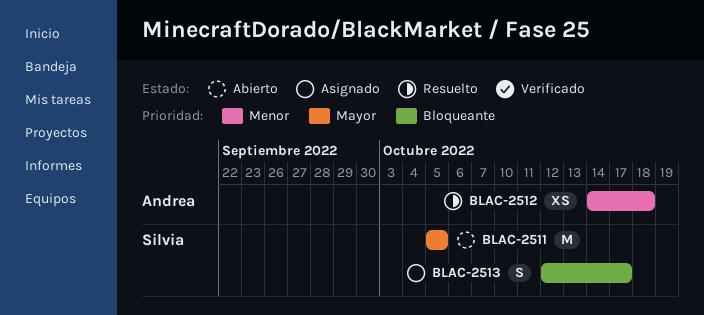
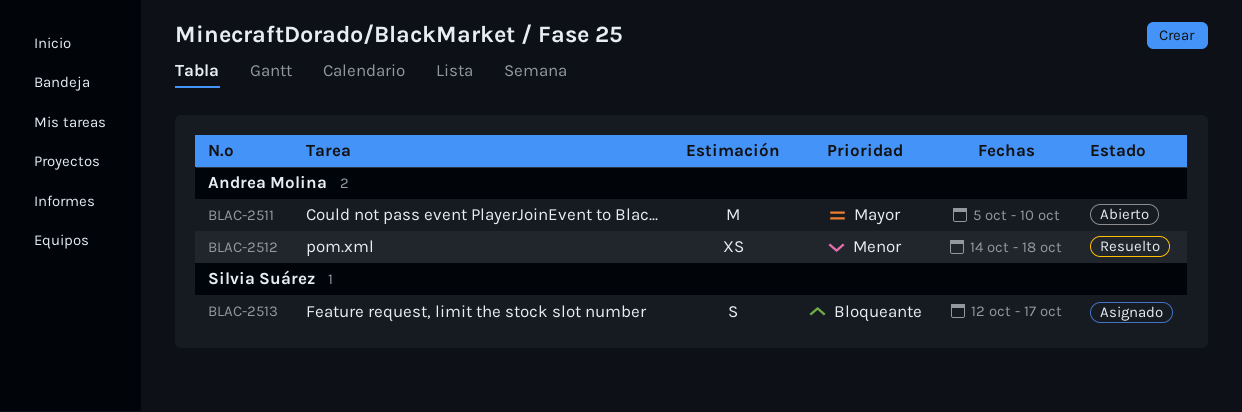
BLAC-2511, owner: Silvia Suárez -> Andrea Molina
BLAC-2511, due: Oct 5 -> Oct 10

